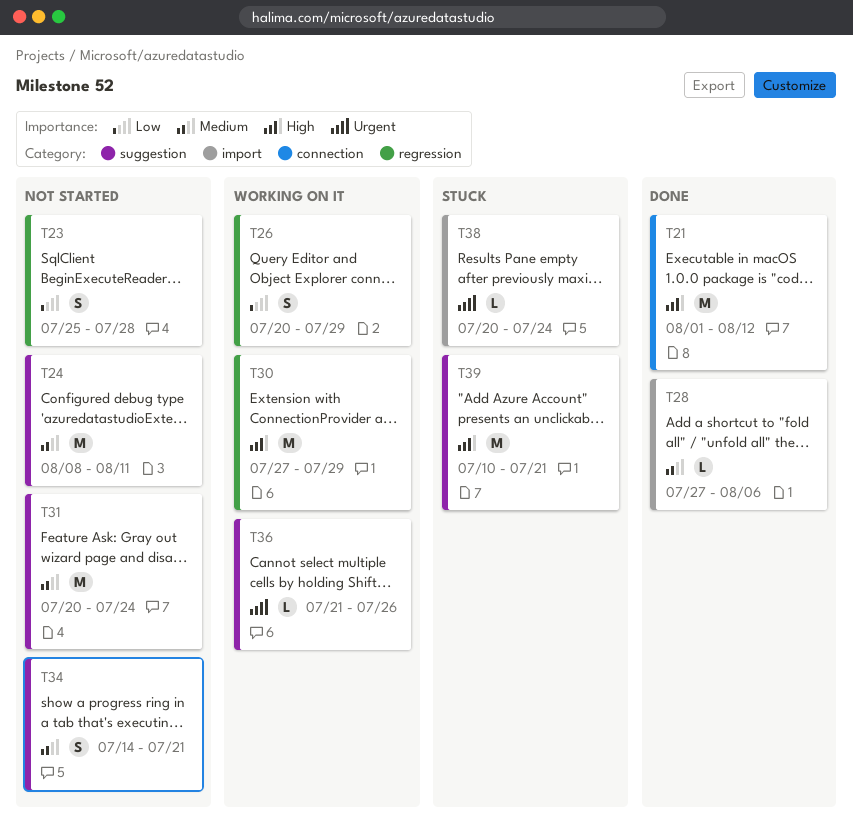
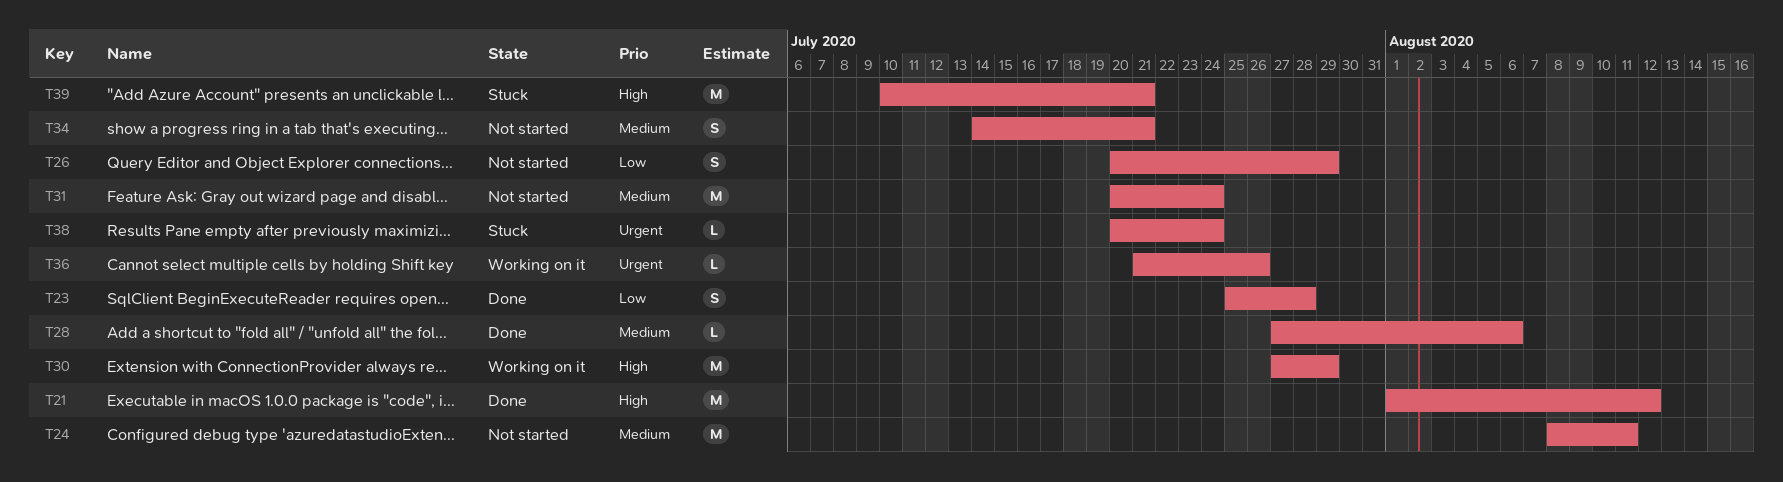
T23, status: Not started -> Done
T26, status: Working on it -> Not started

